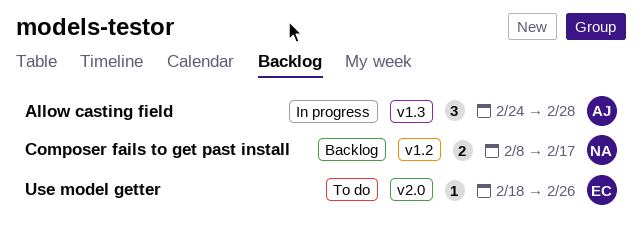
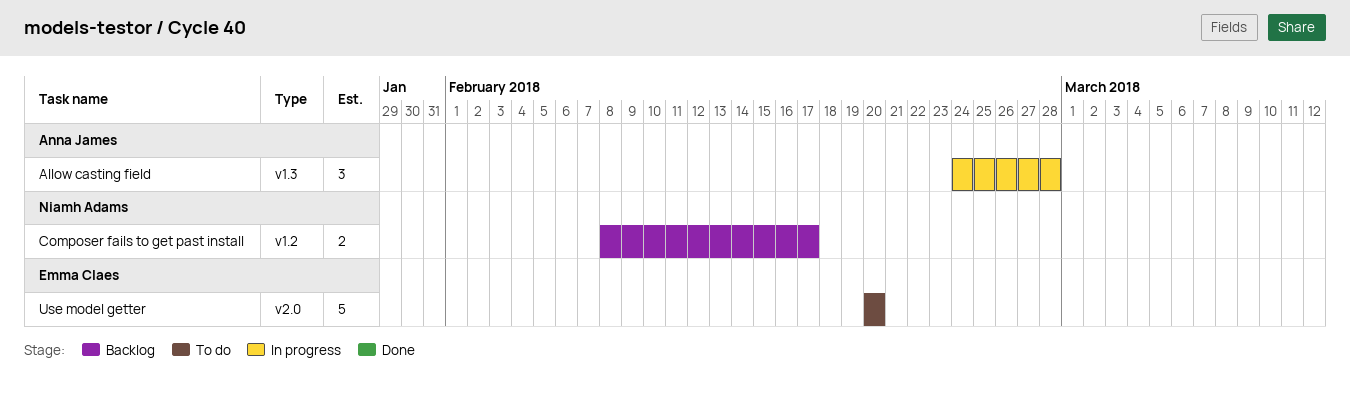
Use model getter, estimate: 1 -> 5
Use model getter, start: Feb 18 -> Feb 20
Use model getter, due: Feb 26 -> Feb 20

